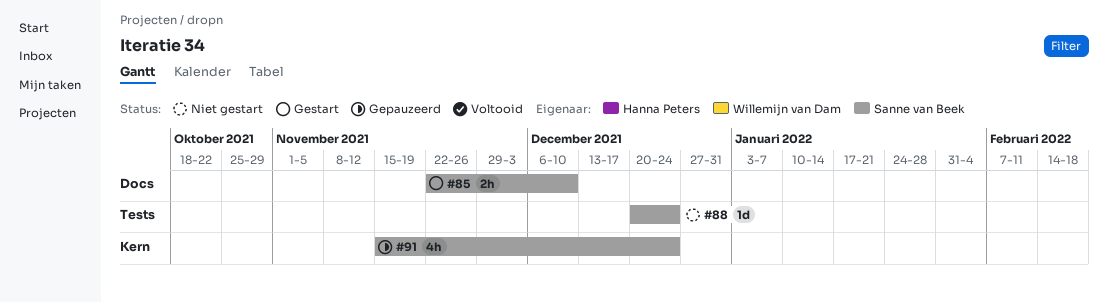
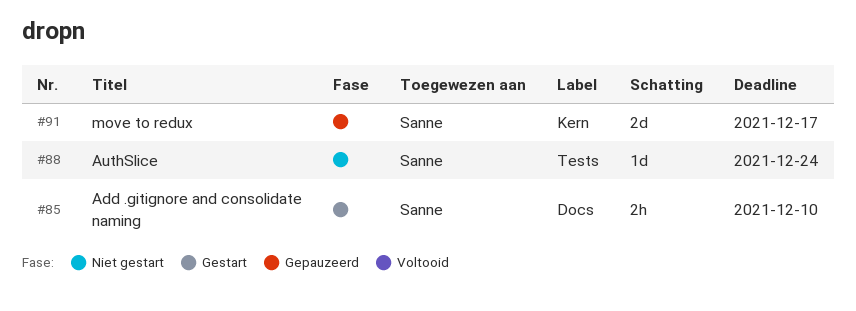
#91, estimate: 4h -> 2d
#91, due: Dec 24 -> Dec 17

